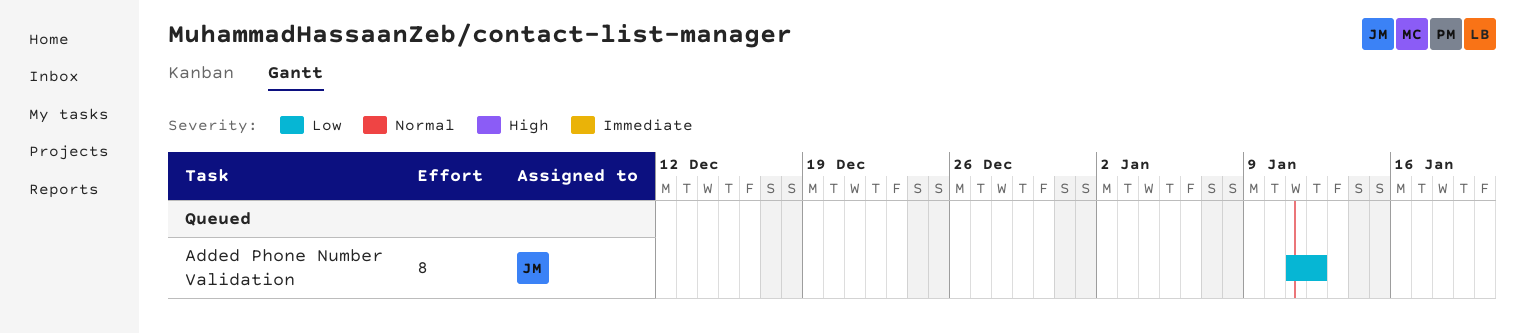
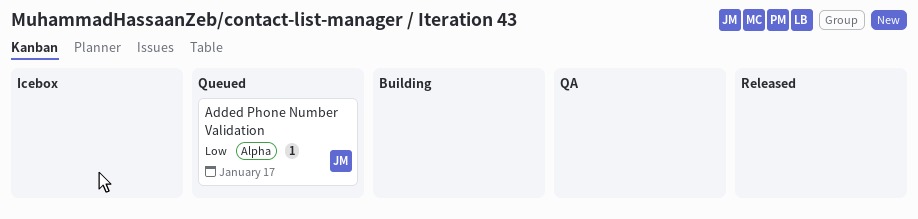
Added Phone Number Validation, estimate: 8 -> 1
Added Phone Number Validation, due: Jan 12 -> Jan 17

